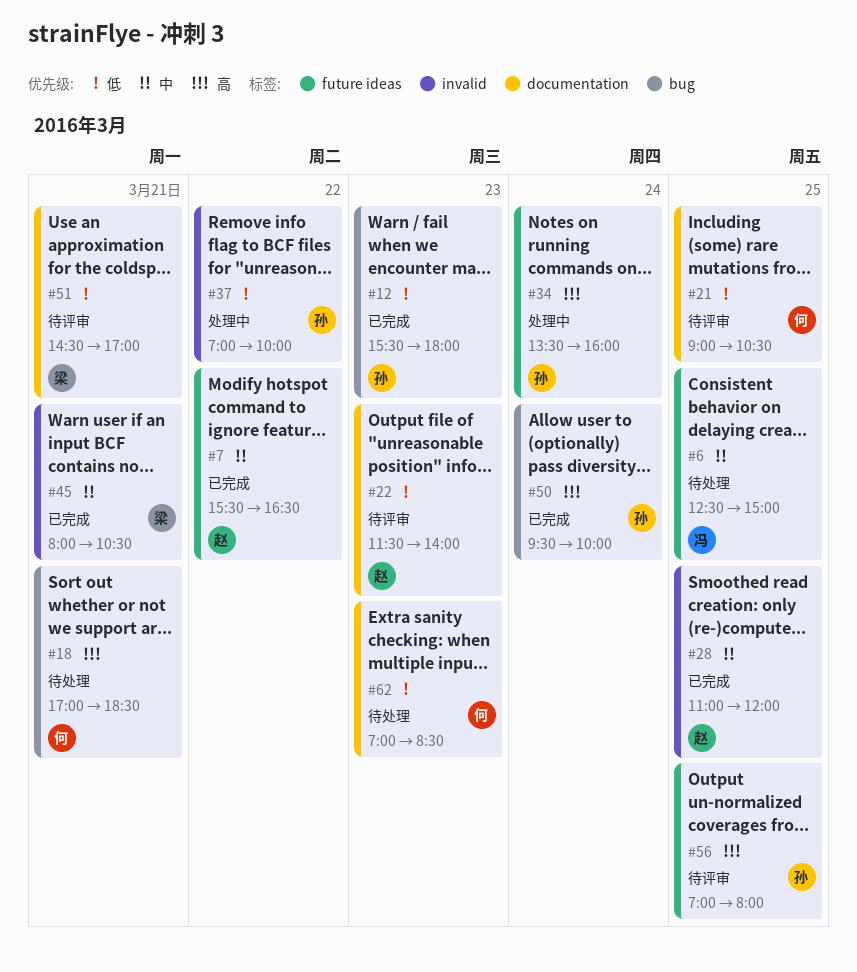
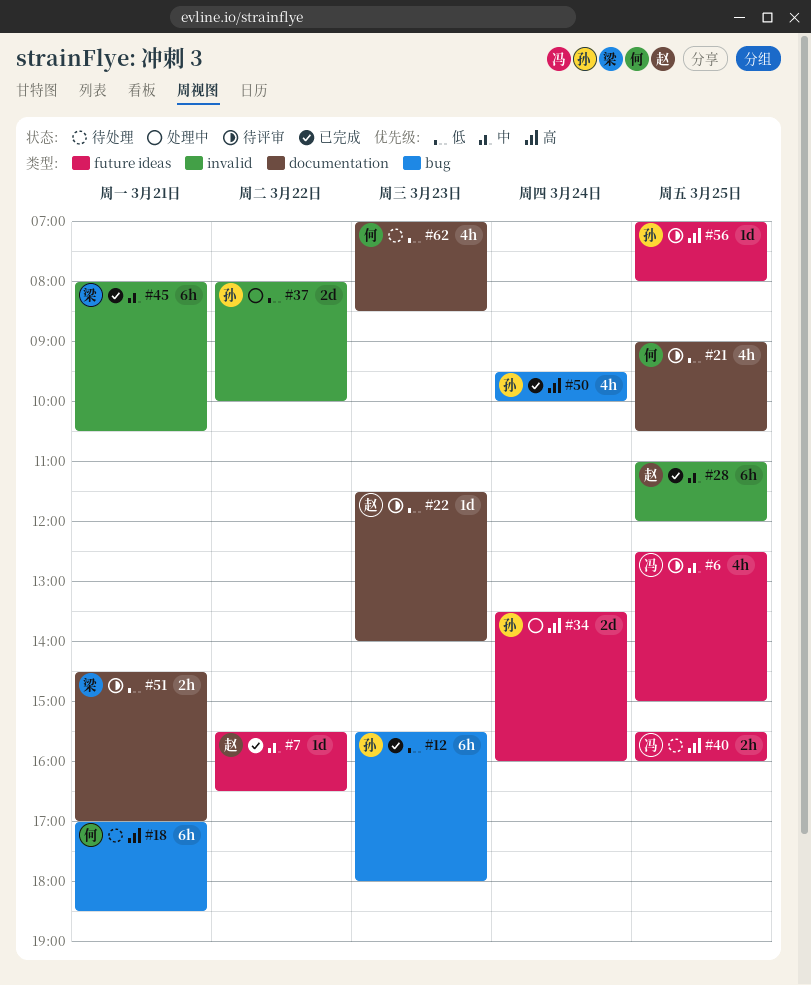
#6, status: 待处理 -> 待评审
#37, begins: 07:00 -> 08:00
#40: none -> present

